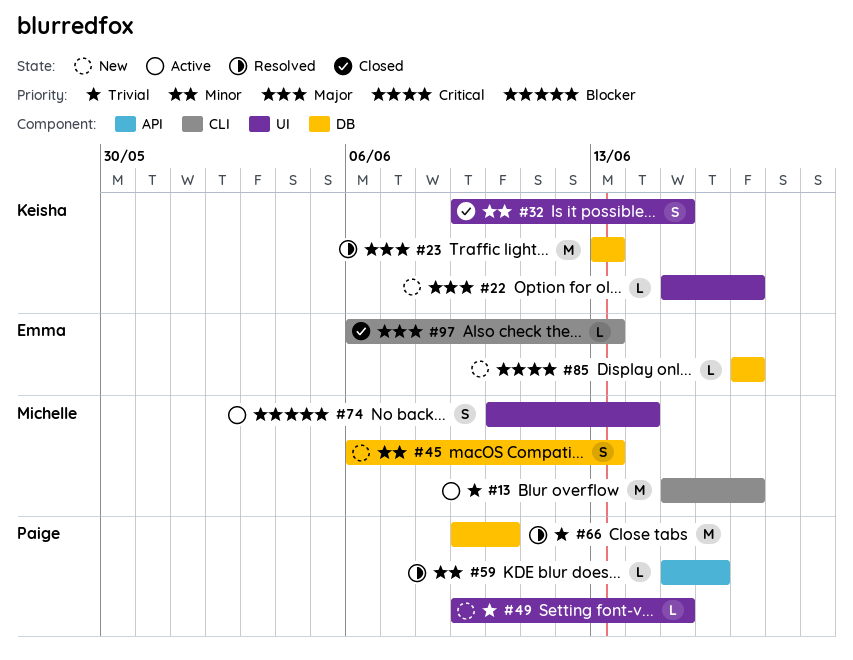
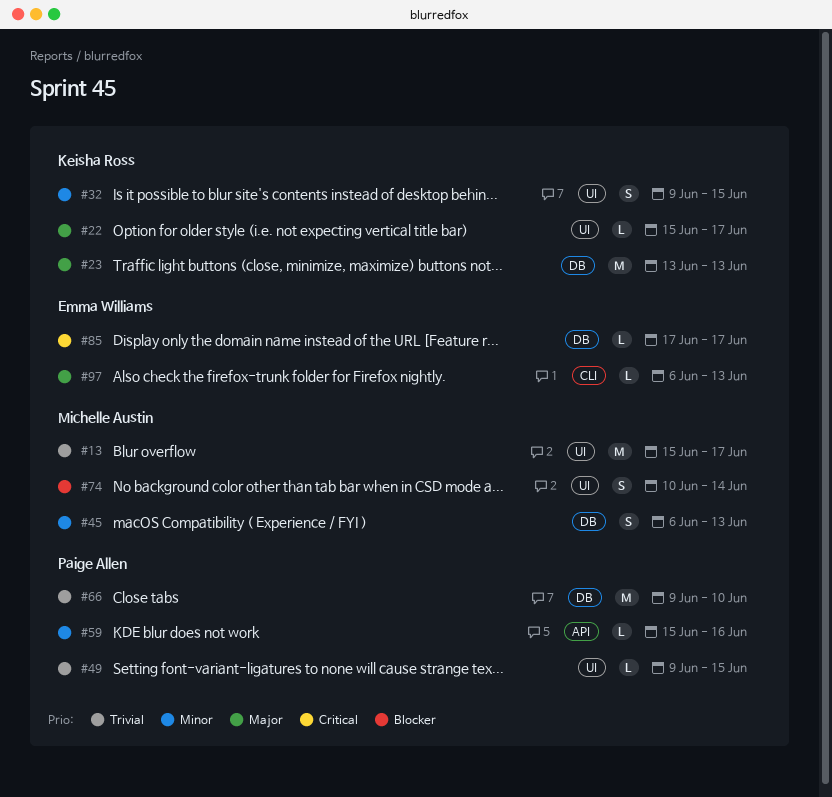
#13, label: CLI -> UI

